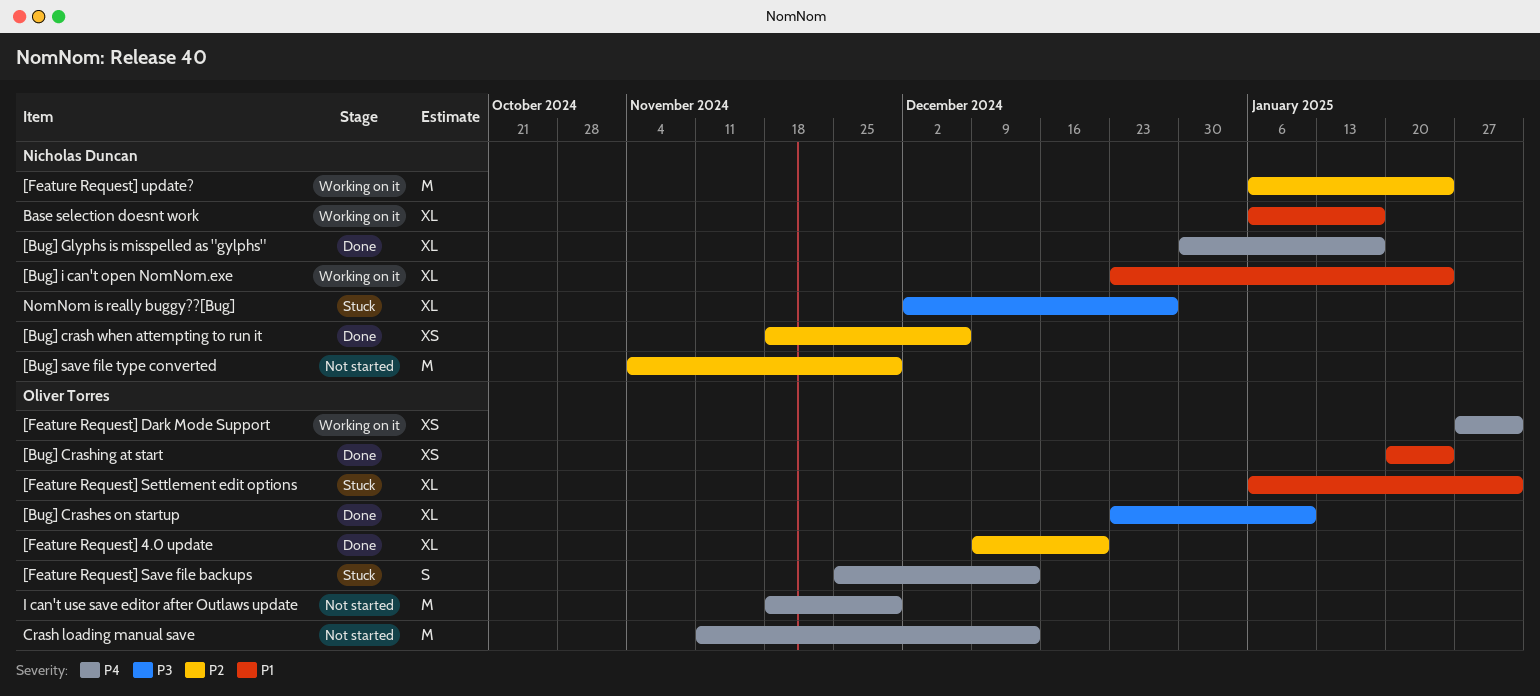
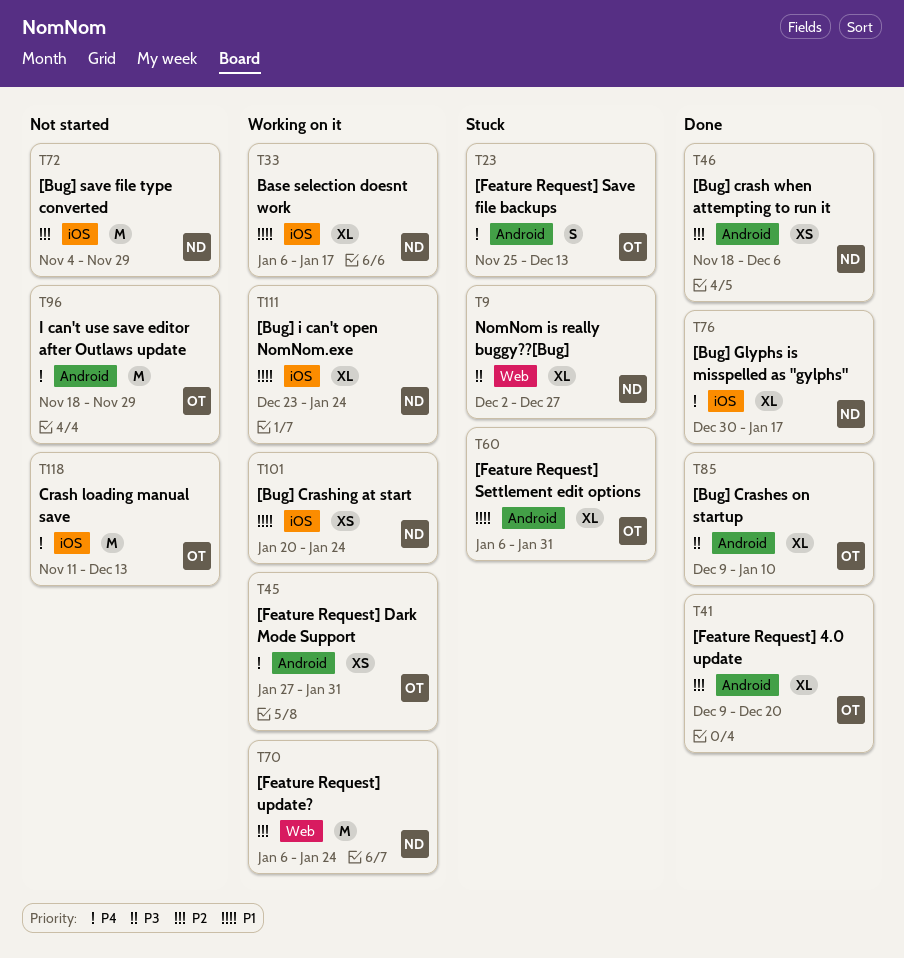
[Bug] Crashes on startup, start: Dec 23 -> Dec 9
[Bug] Crashing at start, status: Done -> Working on it
[Bug] Crashing at start, owner: Oliver Torres -> Nicholas Duncan

